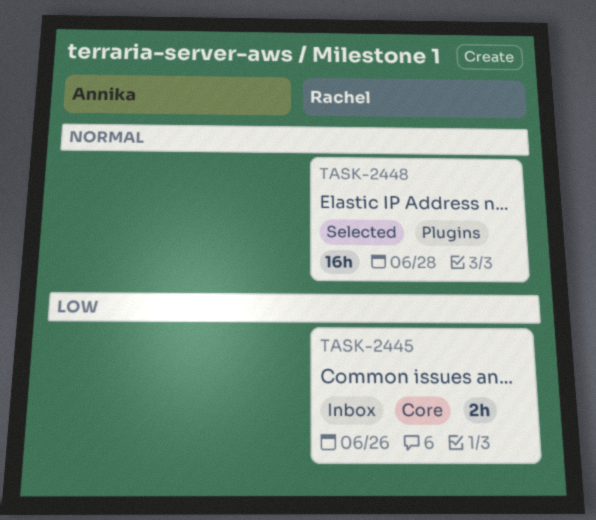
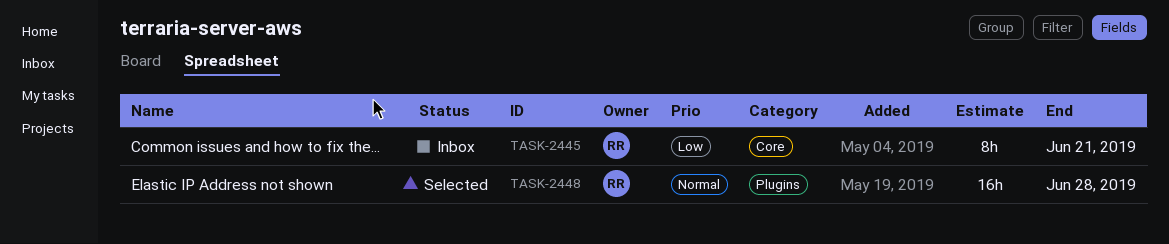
TASK-2445, estimate: 2h -> 8h
TASK-2445, due: Jun 26 -> Jun 21

